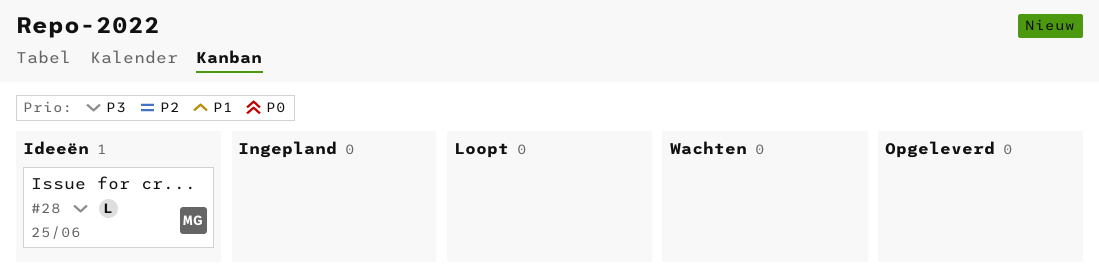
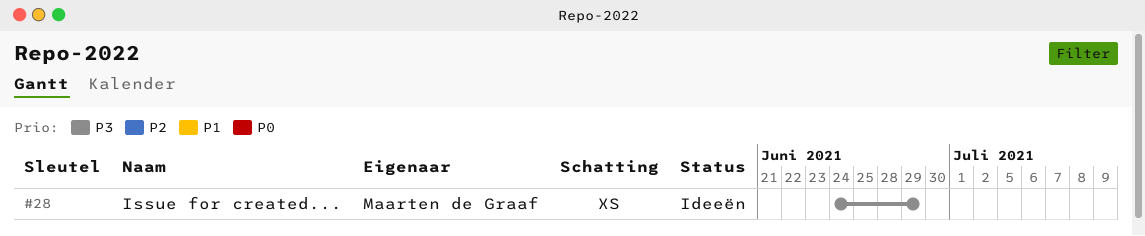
#28, estimate: L -> XS
#28, due: Jun 25 -> Jun 29

